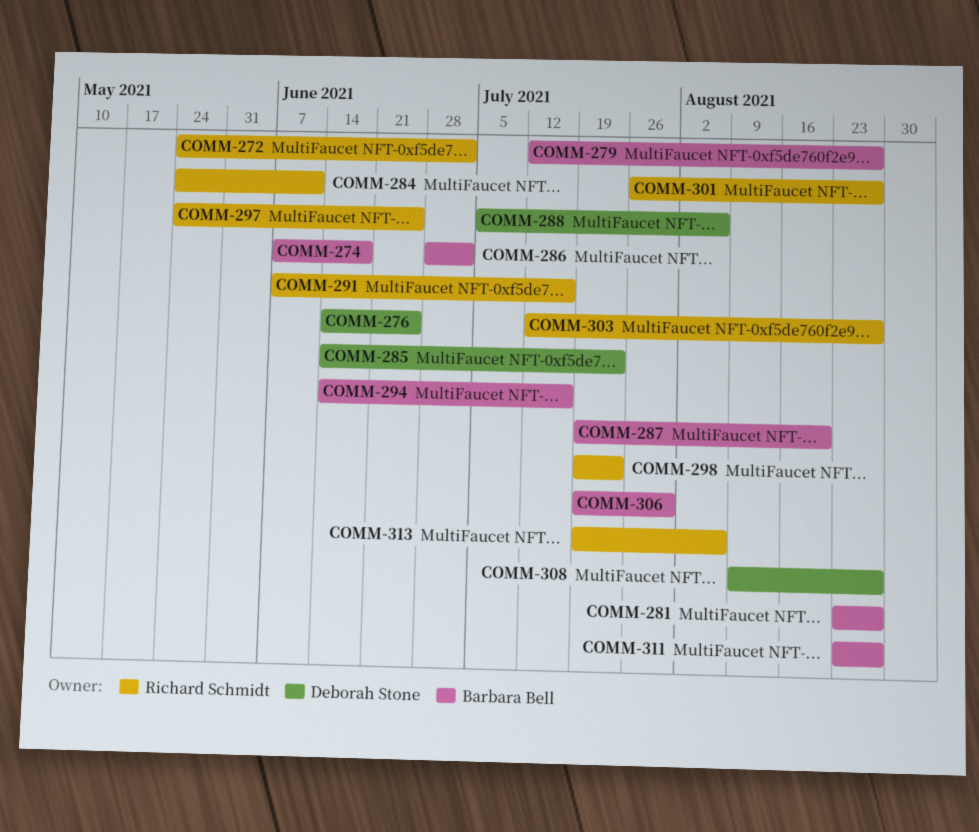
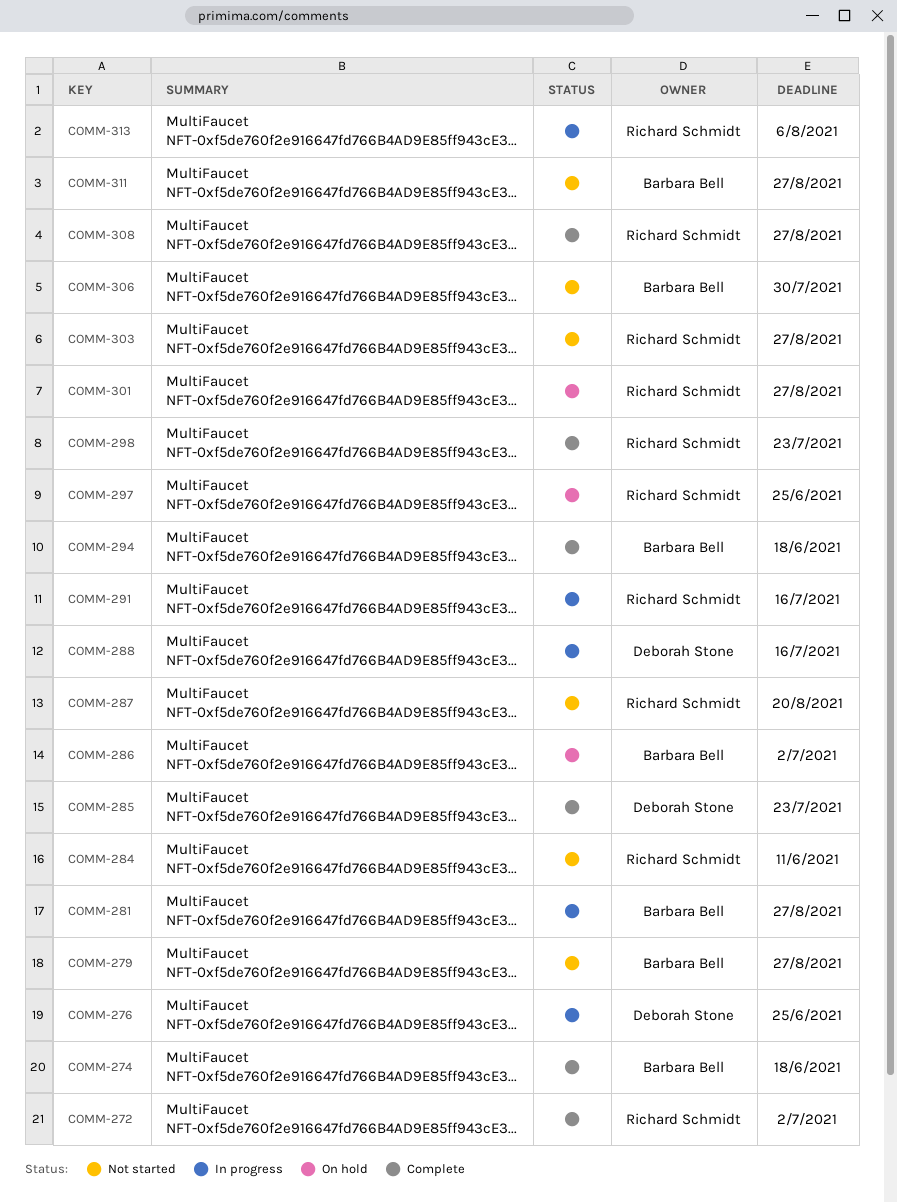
COMM-287, owner: Barbara Bell -> Richard Schmidt
COMM-288, due: Aug 6 -> Jul 16
COMM-294, due: Jul 16 -> Jun 18
COMM-308, owner: Deborah Stone -> Richard Schmidt

